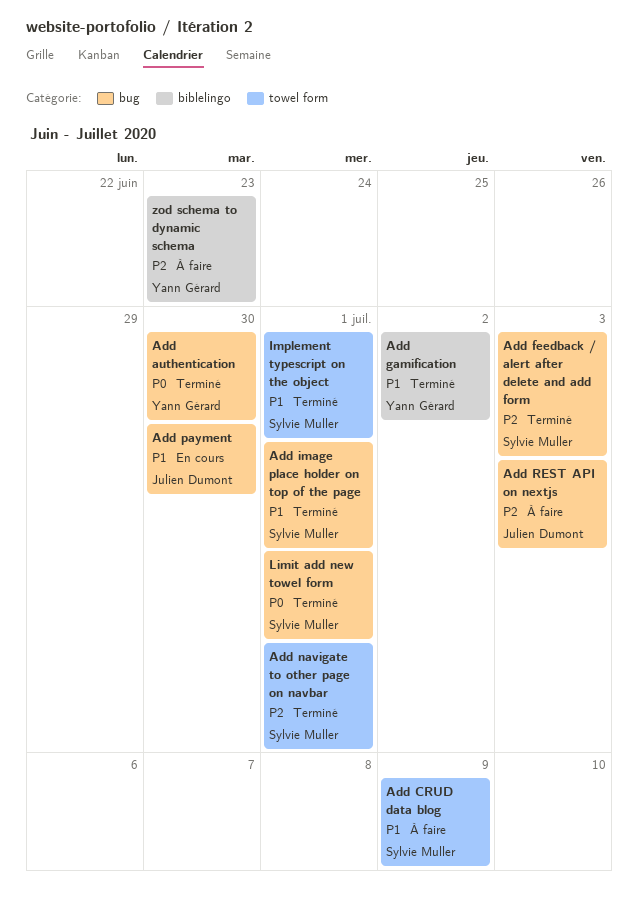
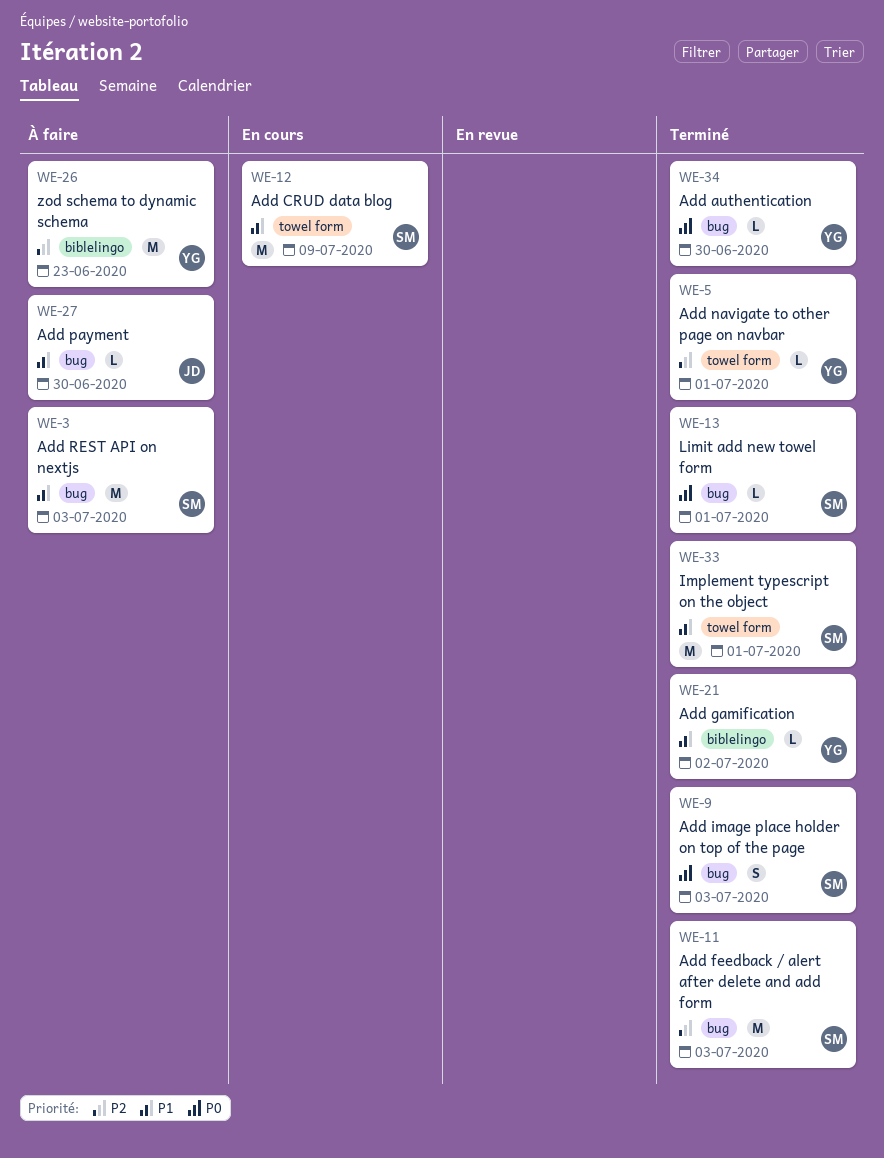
Add CRUD data blog, status: À faire -> En cours
Add image place holder on top of the page, priority: P1 -> P0
Add image place holder on top of the page, due: Jul 1 -> Jul 3
Add navigate to other page on navbar, owner: Sylvie Muller -> Yann Gérard
Add payment, status: En cours -> À faire
Add REST API on nextjs, owner: Julien Dumont -> Sylvie Muller
Add REST API on nextjs, priority: P2 -> P1

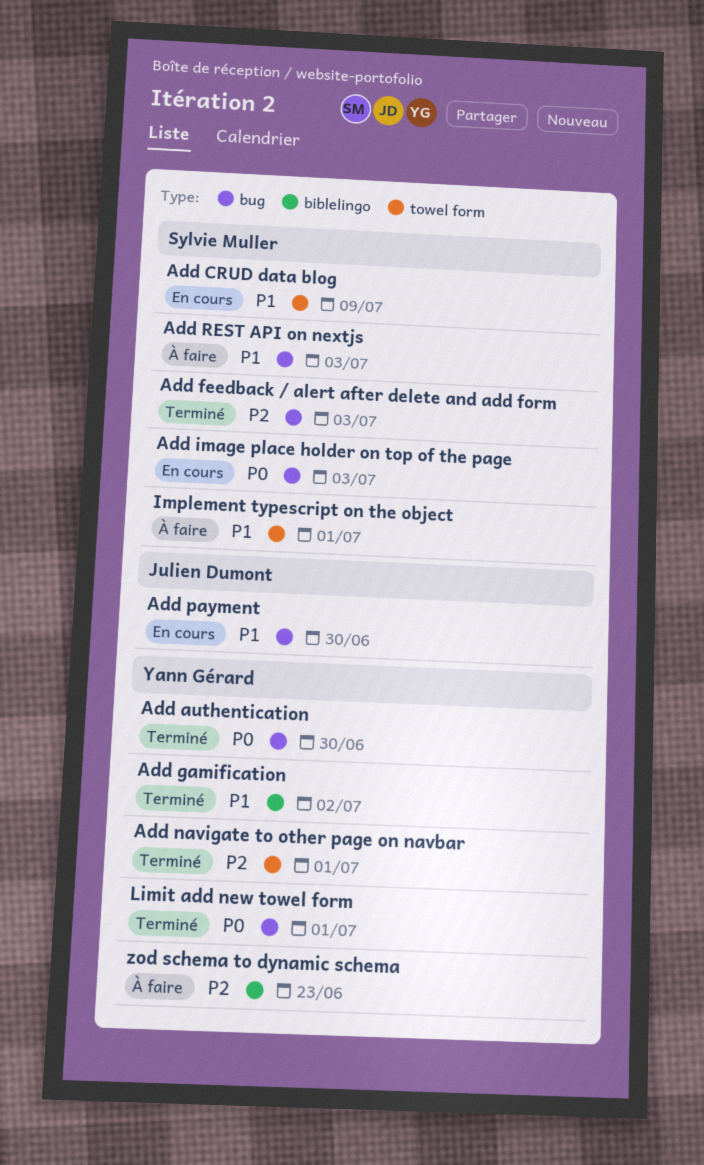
Add image place holder on top of the page, status: Terminé -> En cours
Add payment, status: À faire -> En cours
Implement typescript on the object, status: Terminé -> À faire
Limit add new towel form, owner: Sylvie Muller -> Yann Gérard

